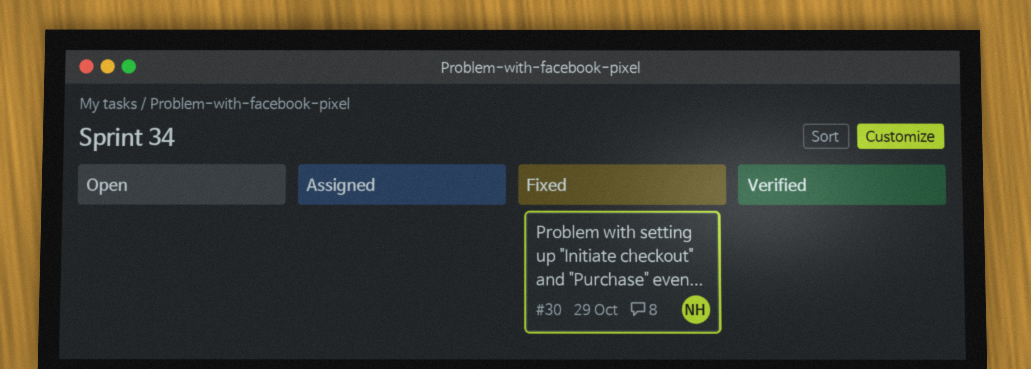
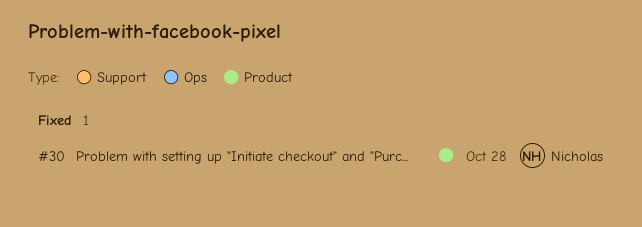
#30, due: Oct 29 -> Oct 28

